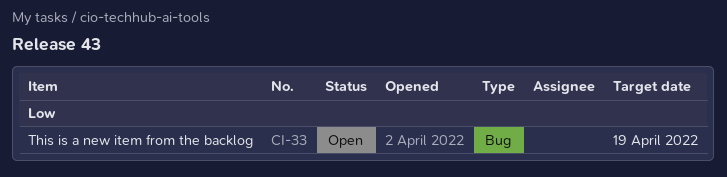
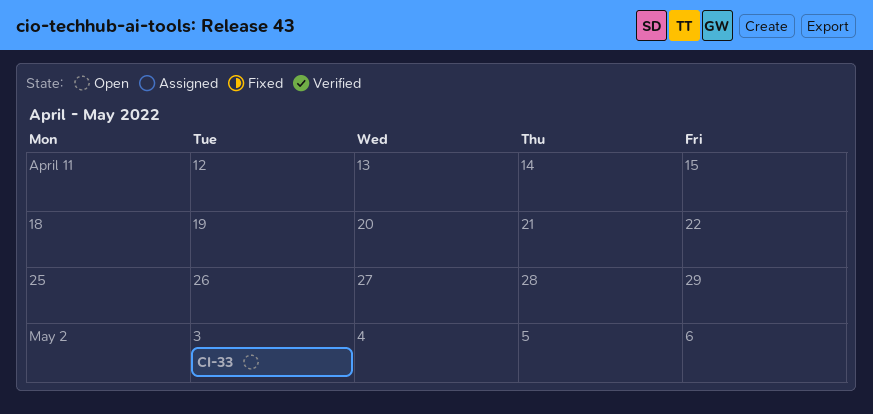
CI-33, due: Apr 19 -> May 3

